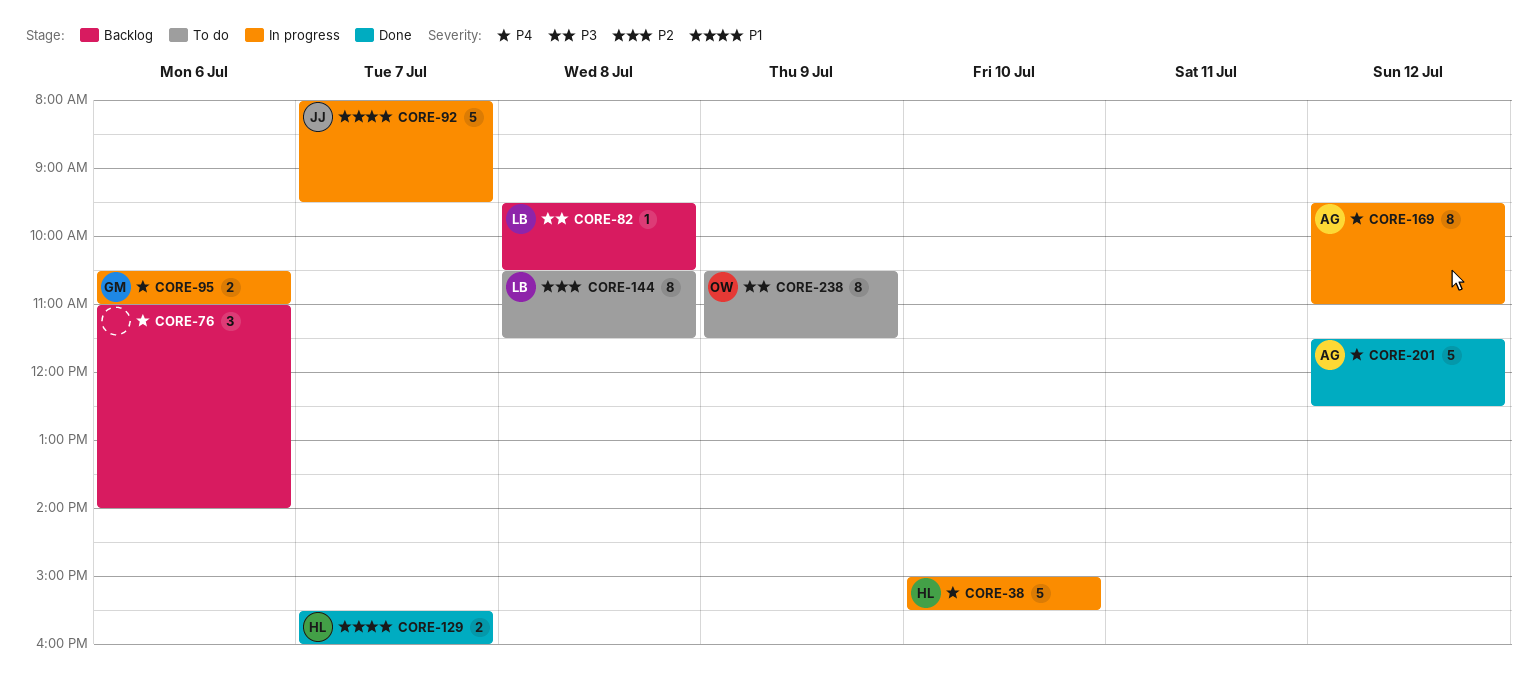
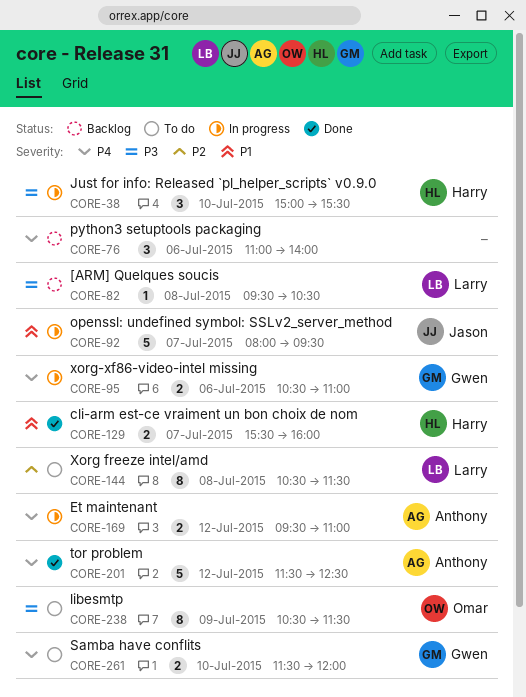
CORE-38, priority: P4 -> P3
CORE-38, estimate: 5 -> 3
CORE-169, estimate: 8 -> 2
CORE-261: none -> present

